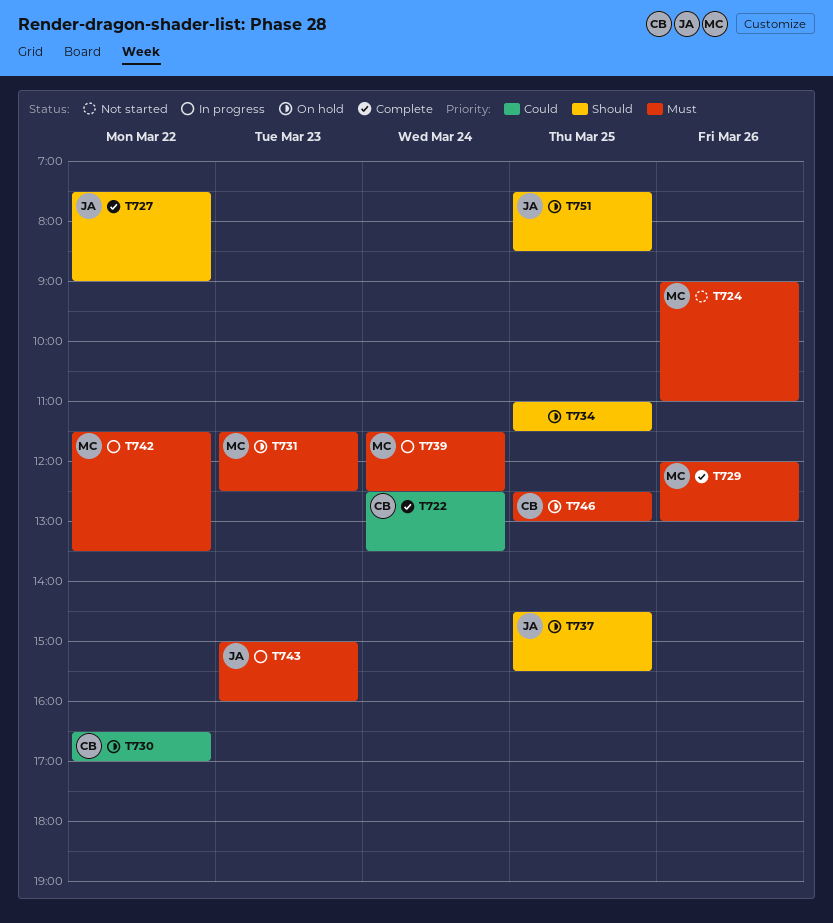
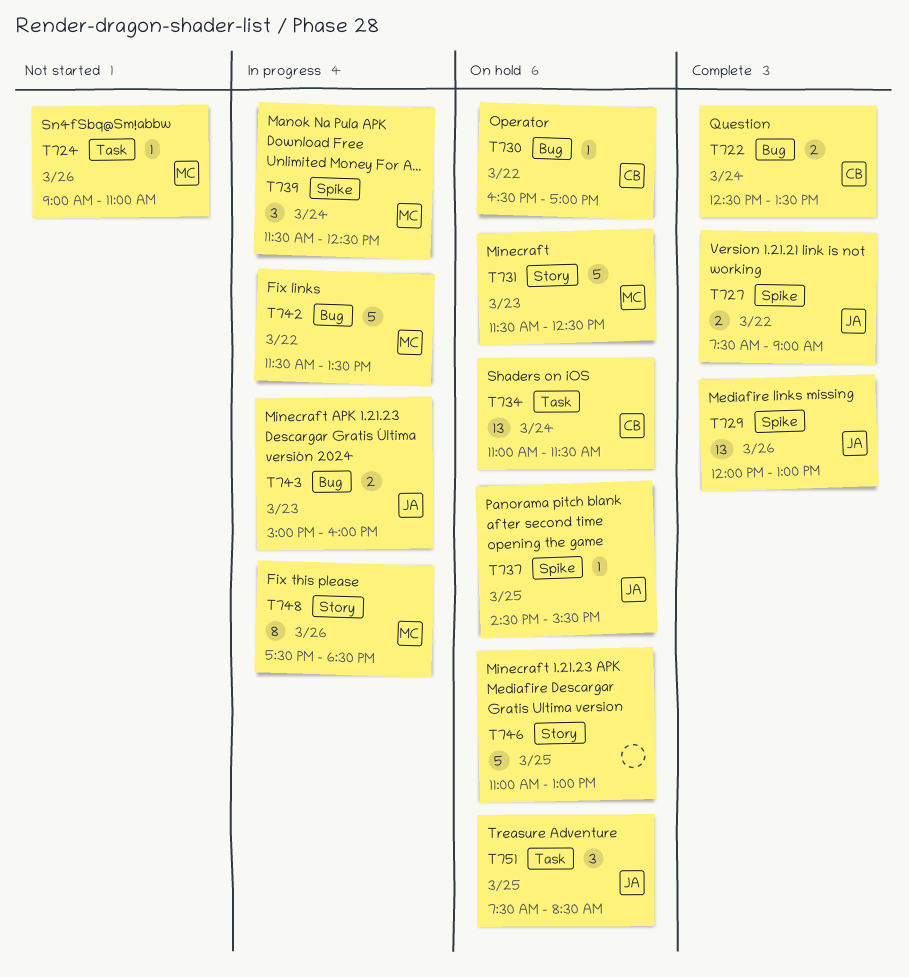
T729, owner: MC -> JA
T734, owner: none -> CB
T734, day: Mar 25 -> Mar 24
T746, owner: CB -> none
T746, begins: 12:30 -> 11:00
T748: none -> present

